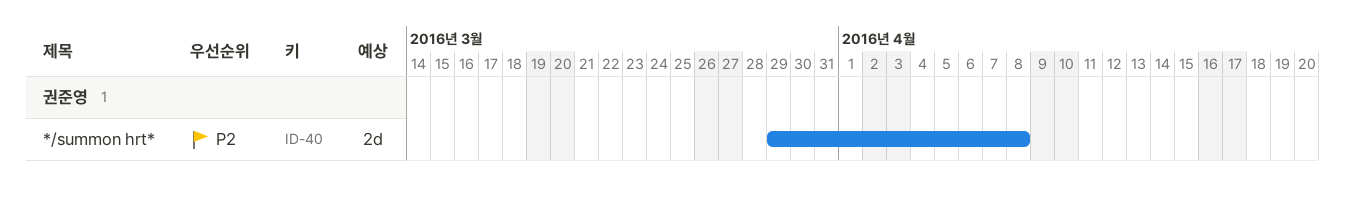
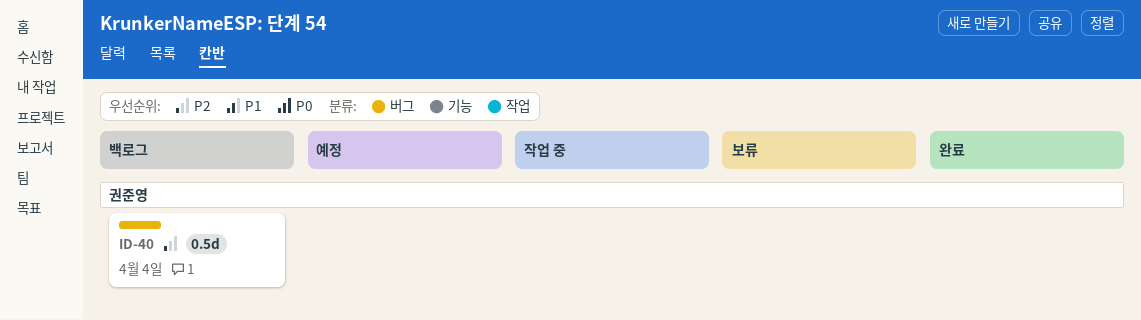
ID-40, estimate: 2d -> 0.5d
ID-40, due: Apr 8 -> Apr 4

